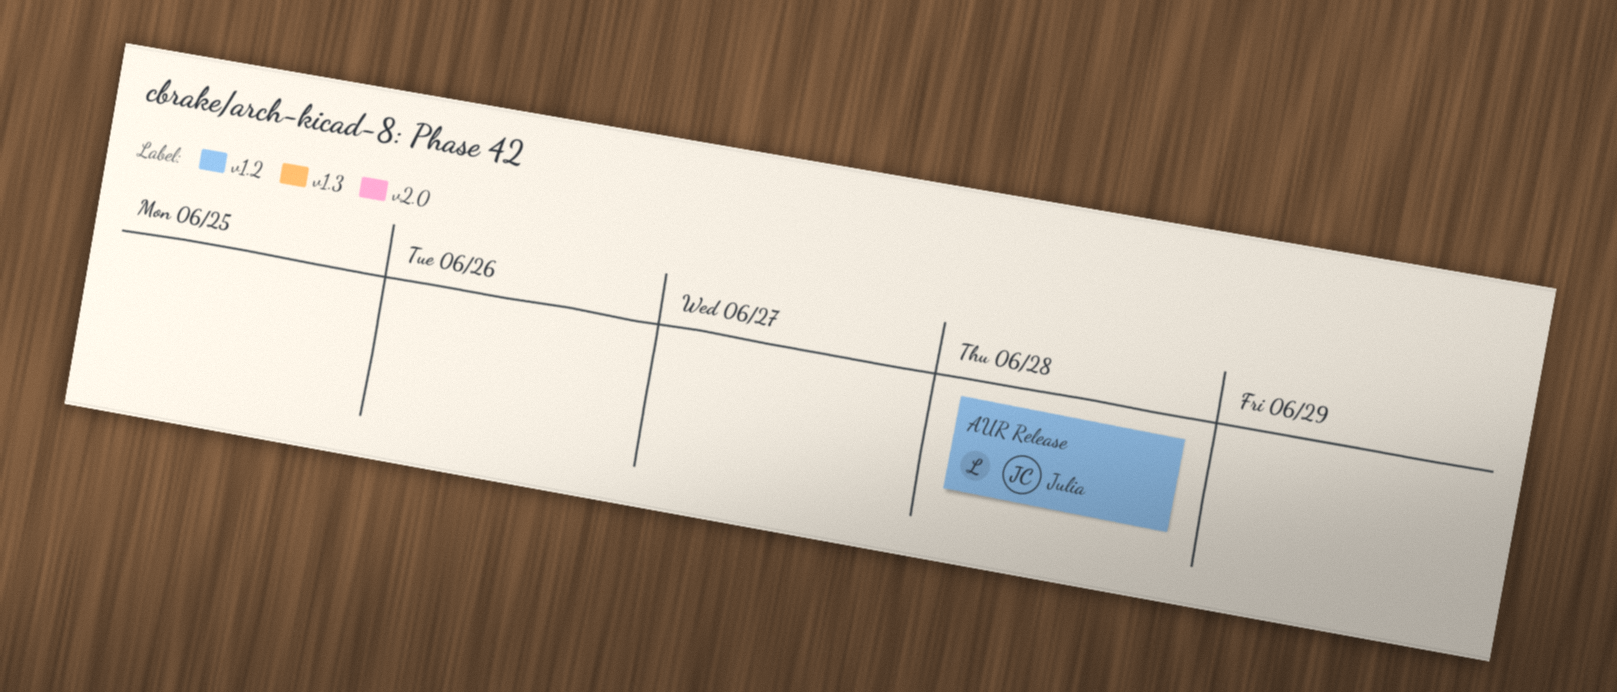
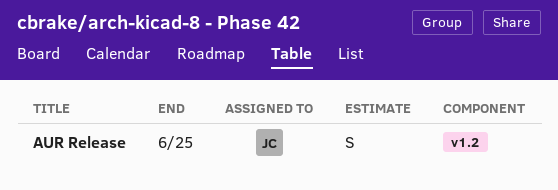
AUR Release, estimate: L -> S
AUR Release, due: Jun 28 -> Jun 25

